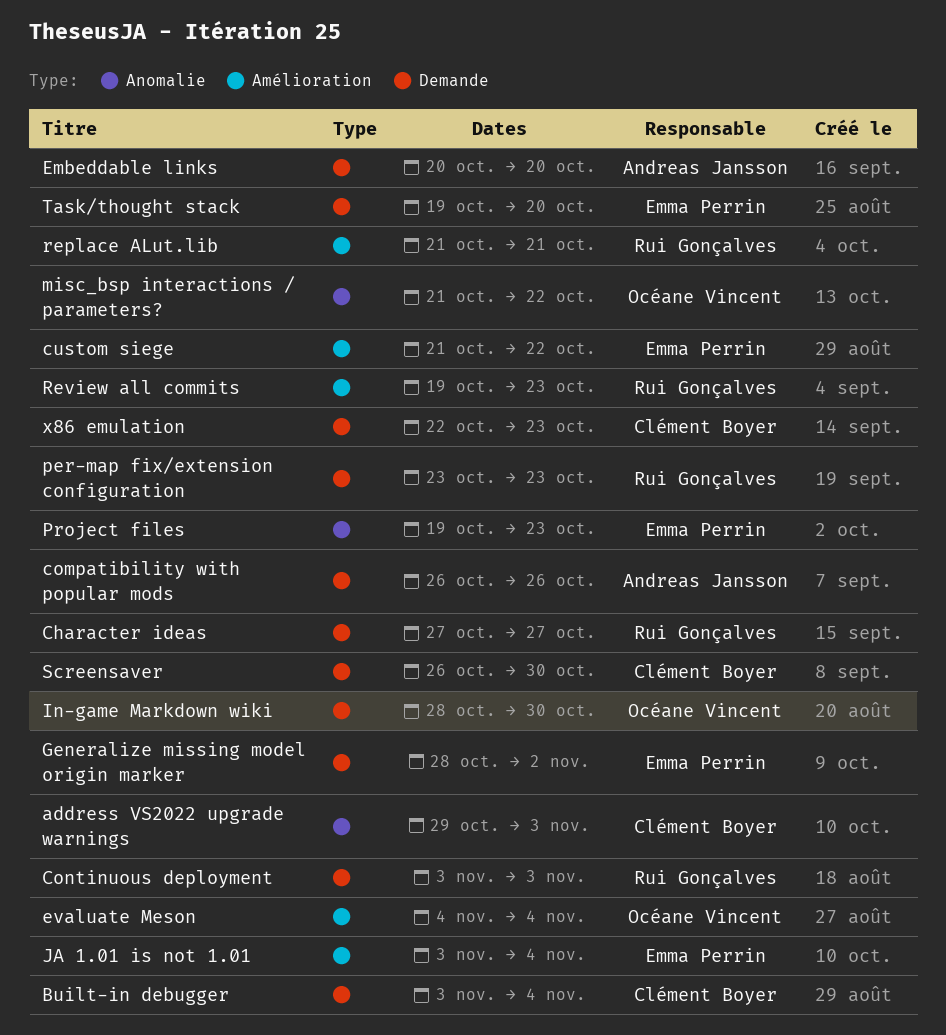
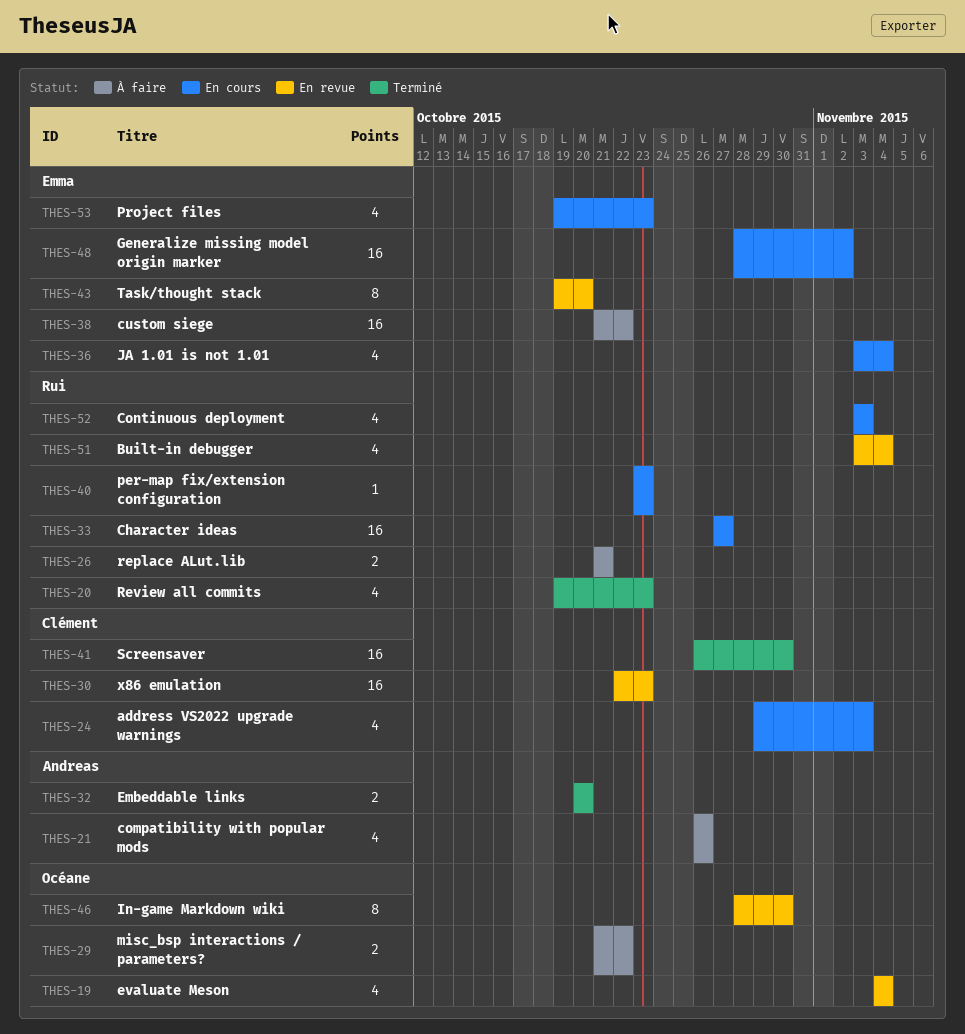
Built-in debugger, owner: Clément Boyer -> Rui Gonçalves

